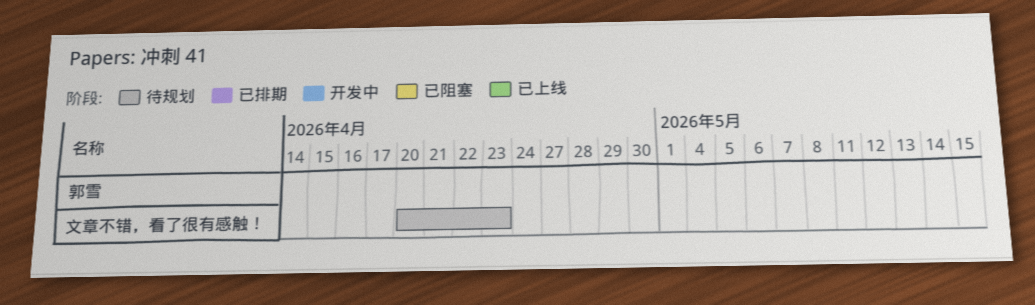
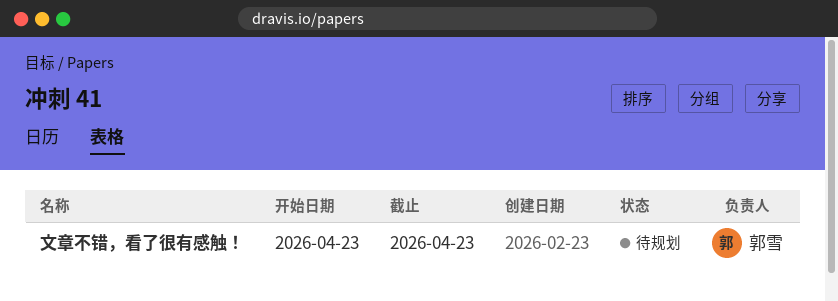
文章不错，看了很有感触！, start: Apr 20 -> Apr 23

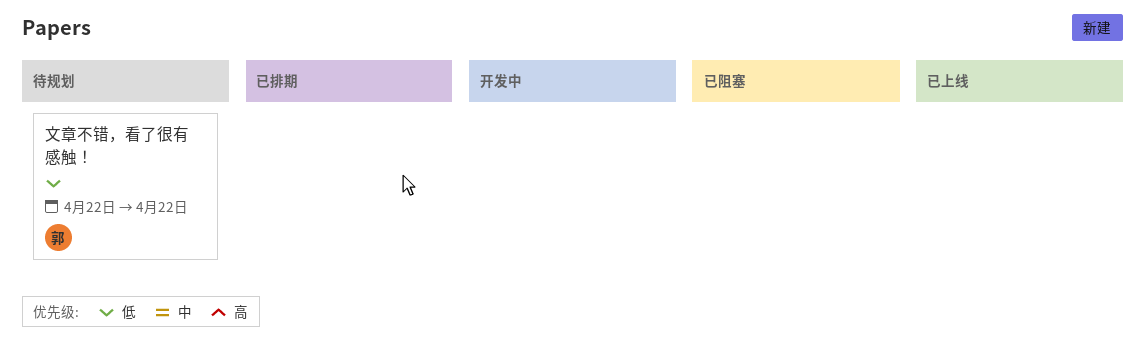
文章不错，看了很有感触！, start: Apr 23 -> Apr 22
文章不错，看了很有感触！, due: Apr 23 -> Apr 22

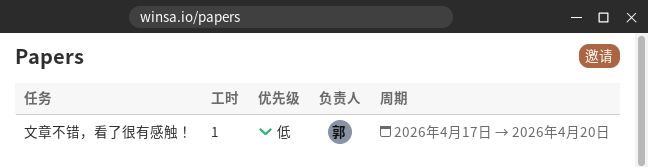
文章不错，看了很有感触！, start: Apr 22 -> Apr 17
文章不错，看了很有感触！, due: Apr 22 -> Apr 20

